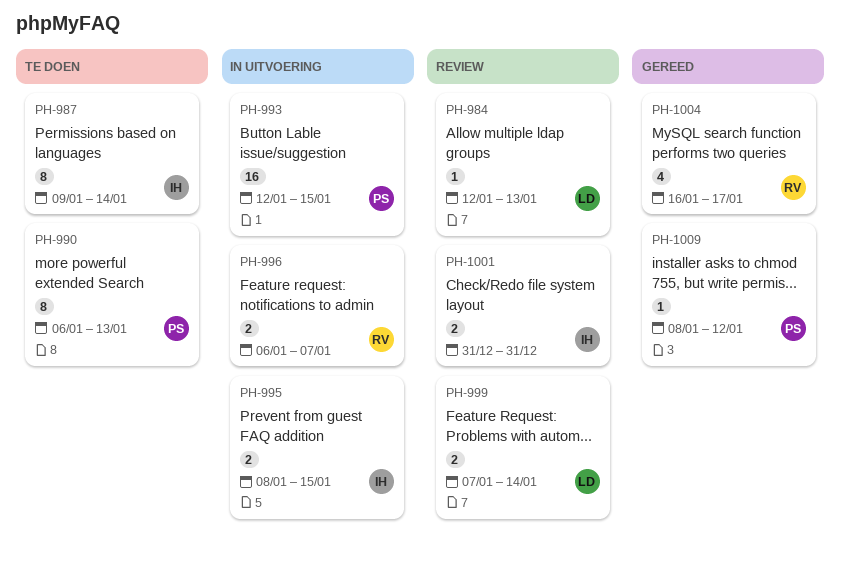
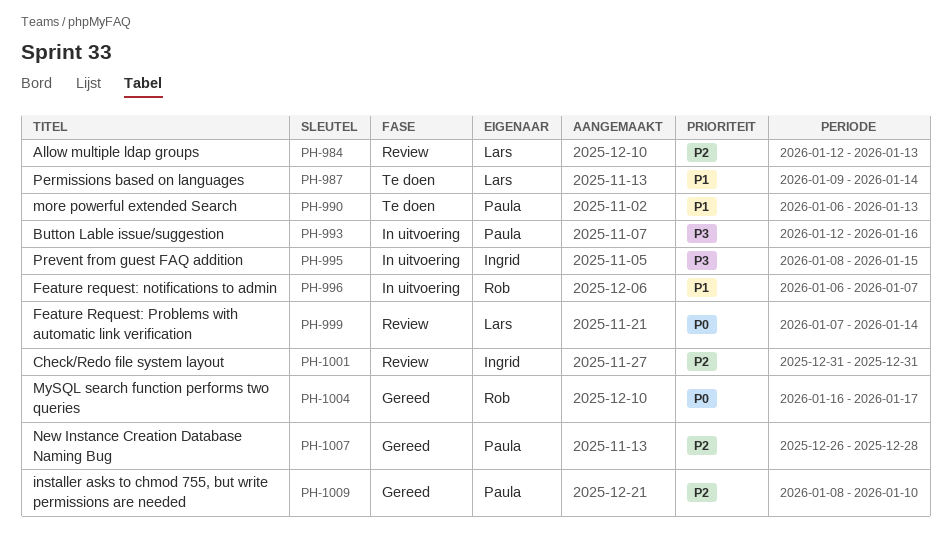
PH-987, owner: Ingrid -> Lars
PH-993, due: Jan 15 -> Jan 16
PH-1007: none -> present
PH-1009, due: Jan 12 -> Jan 10

